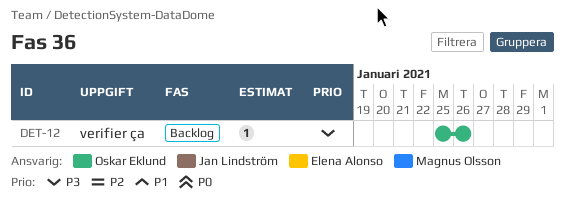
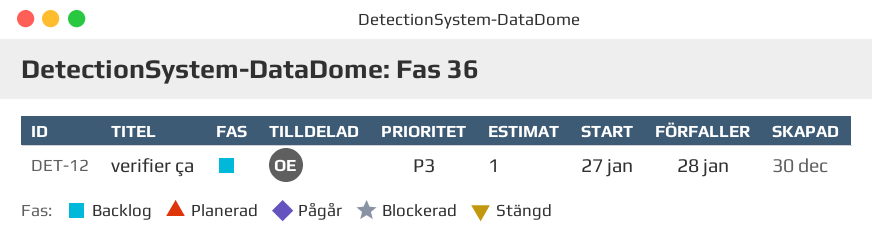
DET-12, start: Jan 25 -> Jan 27
DET-12, due: Jan 26 -> Jan 28

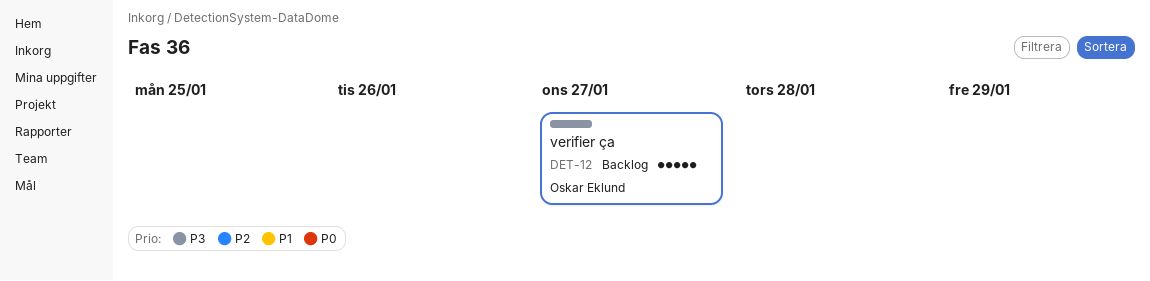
DET-12, estimate: 1 -> 5
DET-12, due: Jan 28 -> Jan 27

